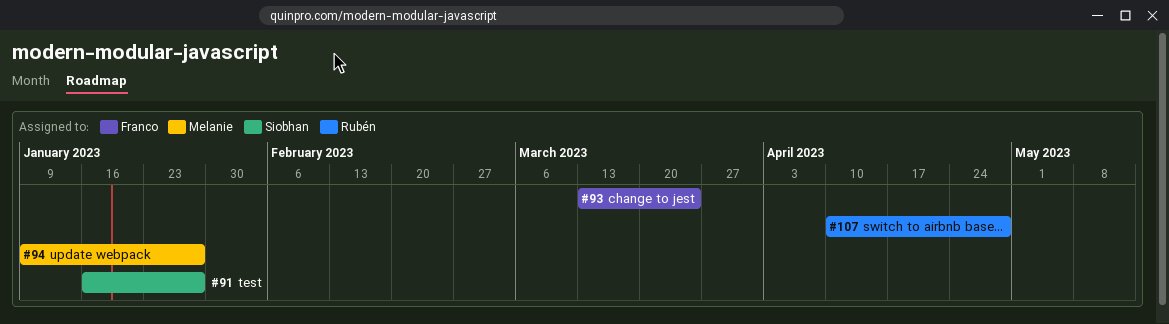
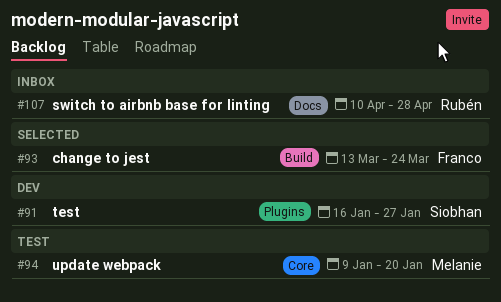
#94, due: Jan 27 -> Jan 20

